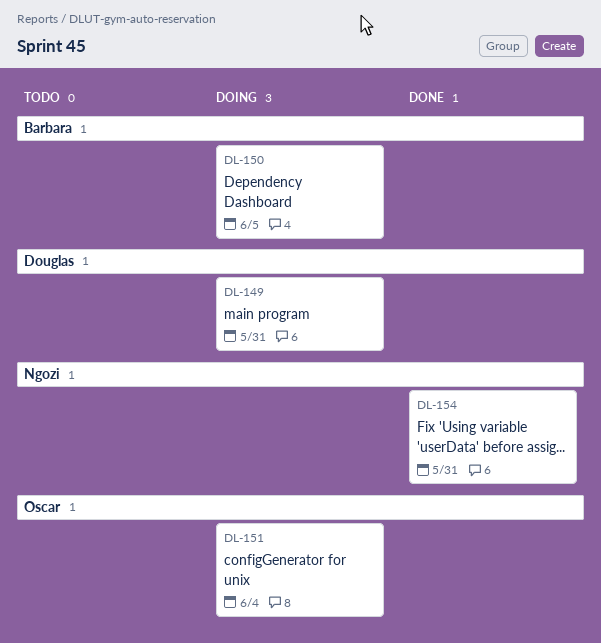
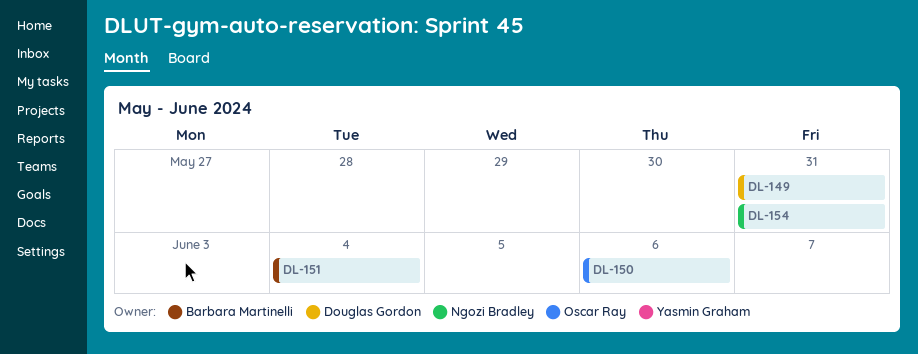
DL-150, owner: Barbara Martinelli -> Oscar Ray
DL-150, due: Jun 5 -> Jun 6
DL-151, owner: Oscar Ray -> Barbara Martinelli

